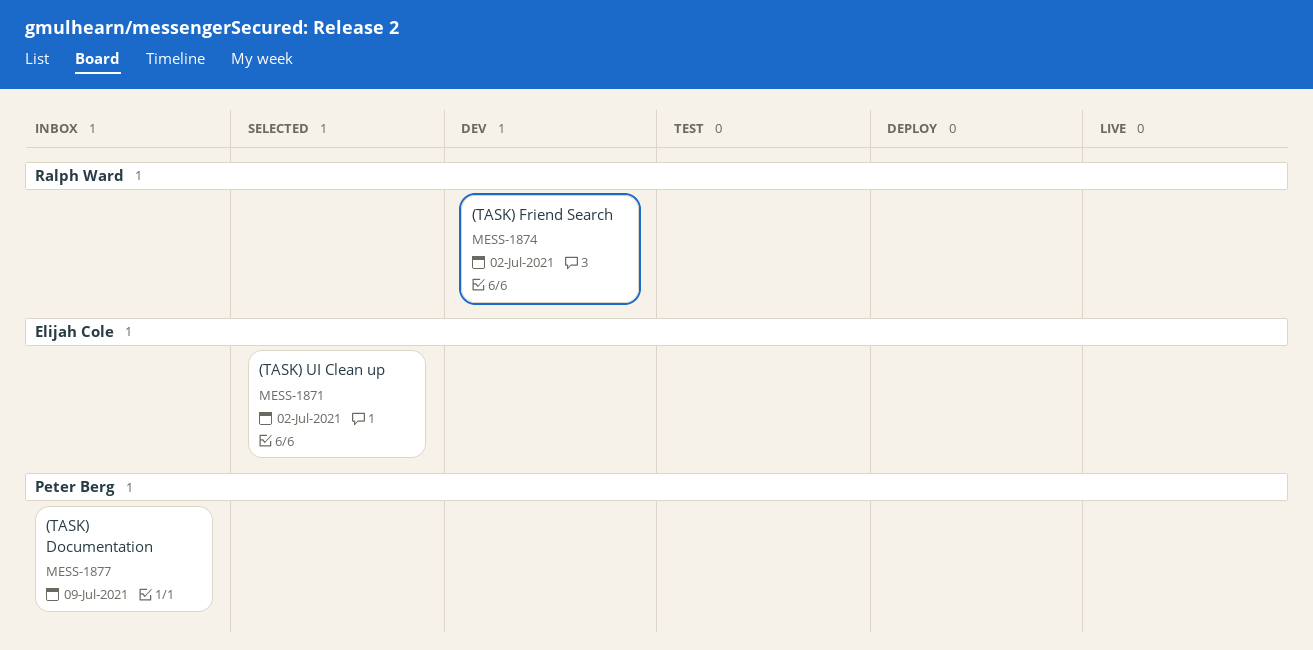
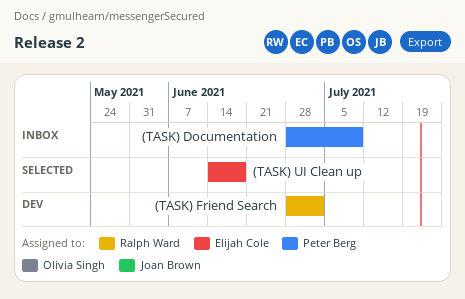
(TASK) UI Clean up, due: Jul 2 -> Jun 18

